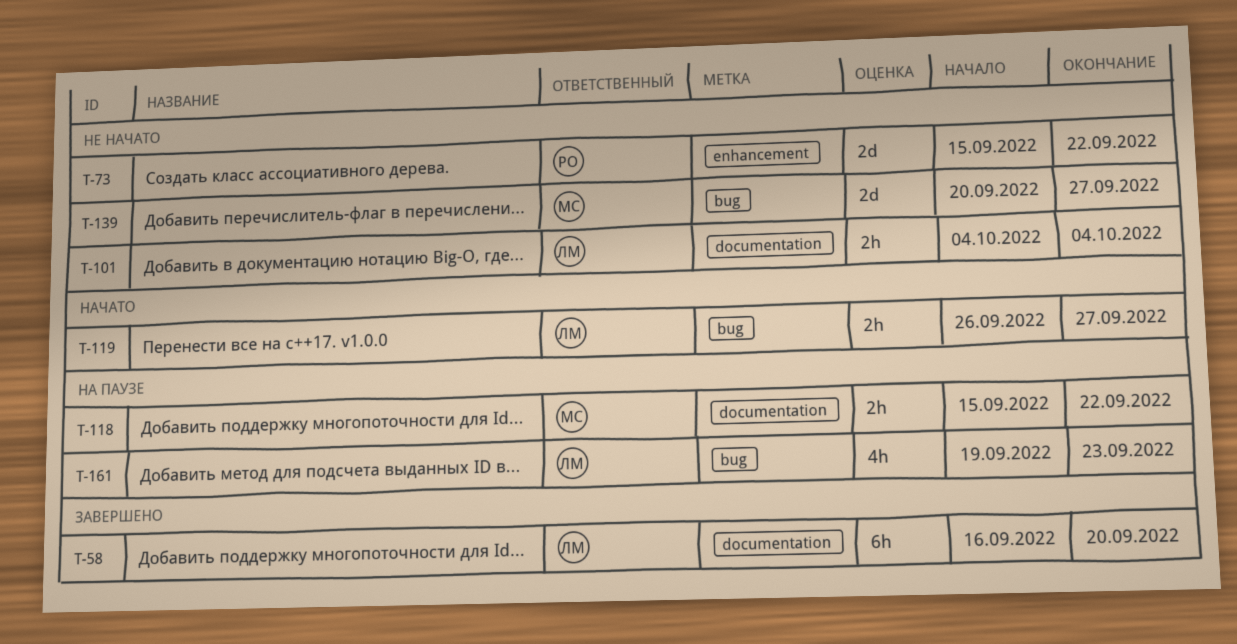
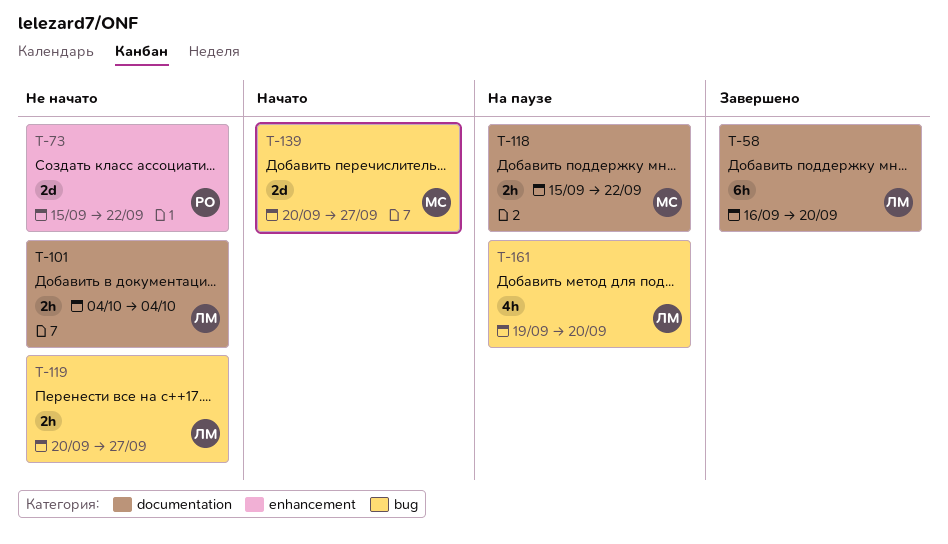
T-119, status: Начато -> Не начато
T-119, start: Sep 26 -> Sep 20
T-139, status: Не начато -> Начато
T-161, due: Sep 23 -> Sep 20

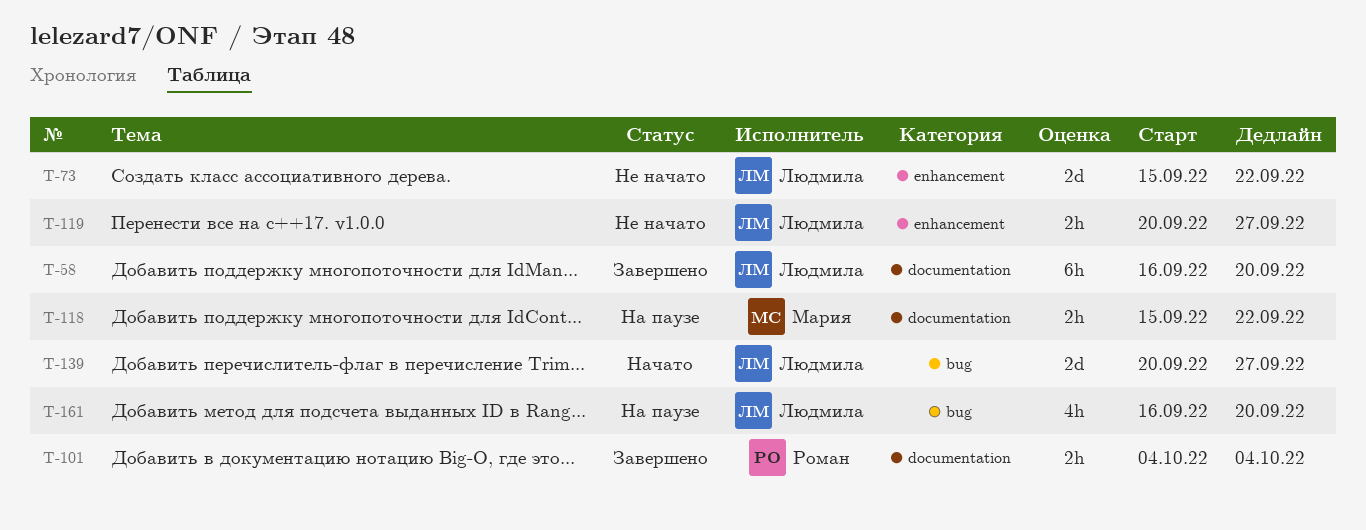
T-73, owner: Роман -> Людмила
T-101, status: Не начато -> Завершено
T-101, owner: Людмила -> Роман
T-119, label: bug -> enhancement
T-139, owner: Мария -> Людмила
T-161, start: Sep 19 -> Sep 16

